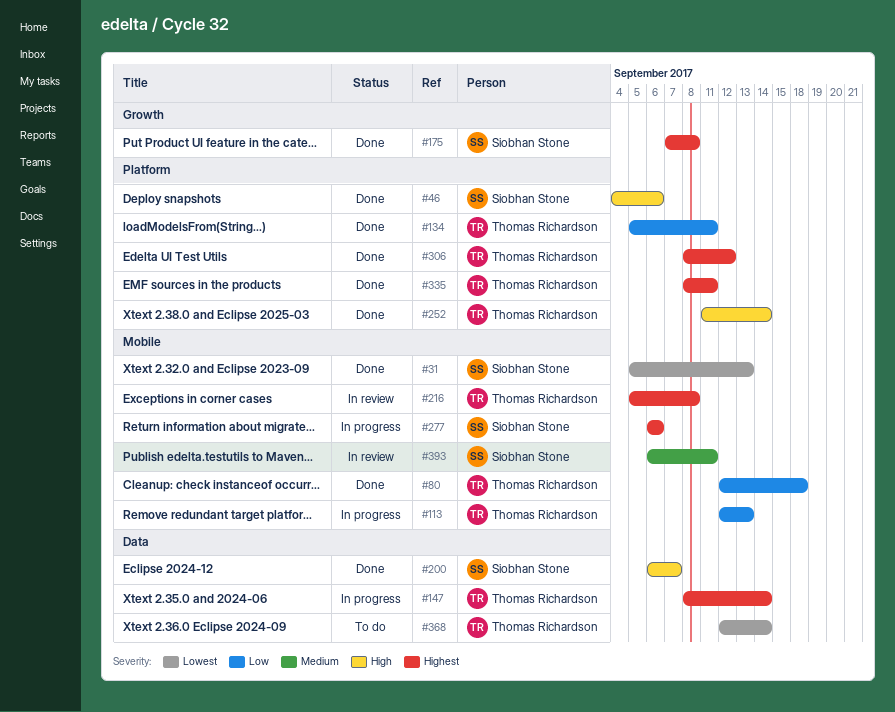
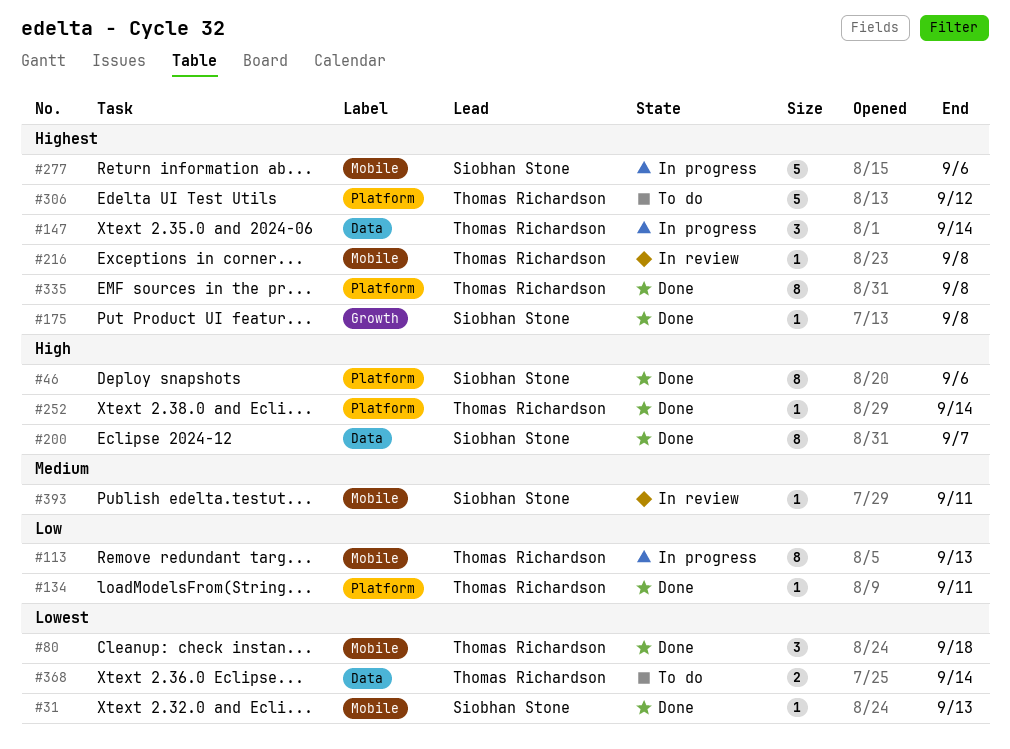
#80, priority: Low -> Lowest
#306, status: Done -> To do
#335, due: Sep 11 -> Sep 8

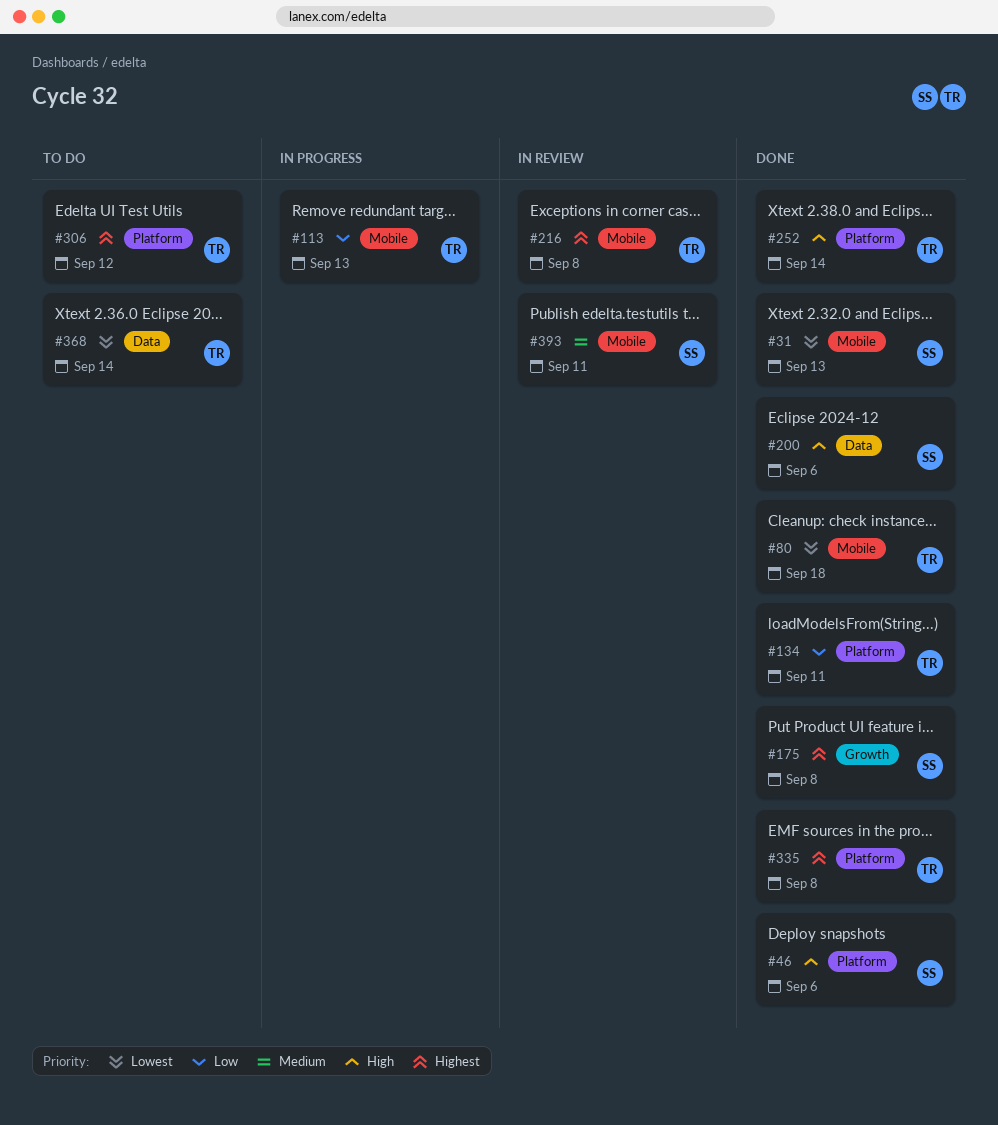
#147: present -> none
#200, due: Sep 7 -> Sep 6
#277: present -> none

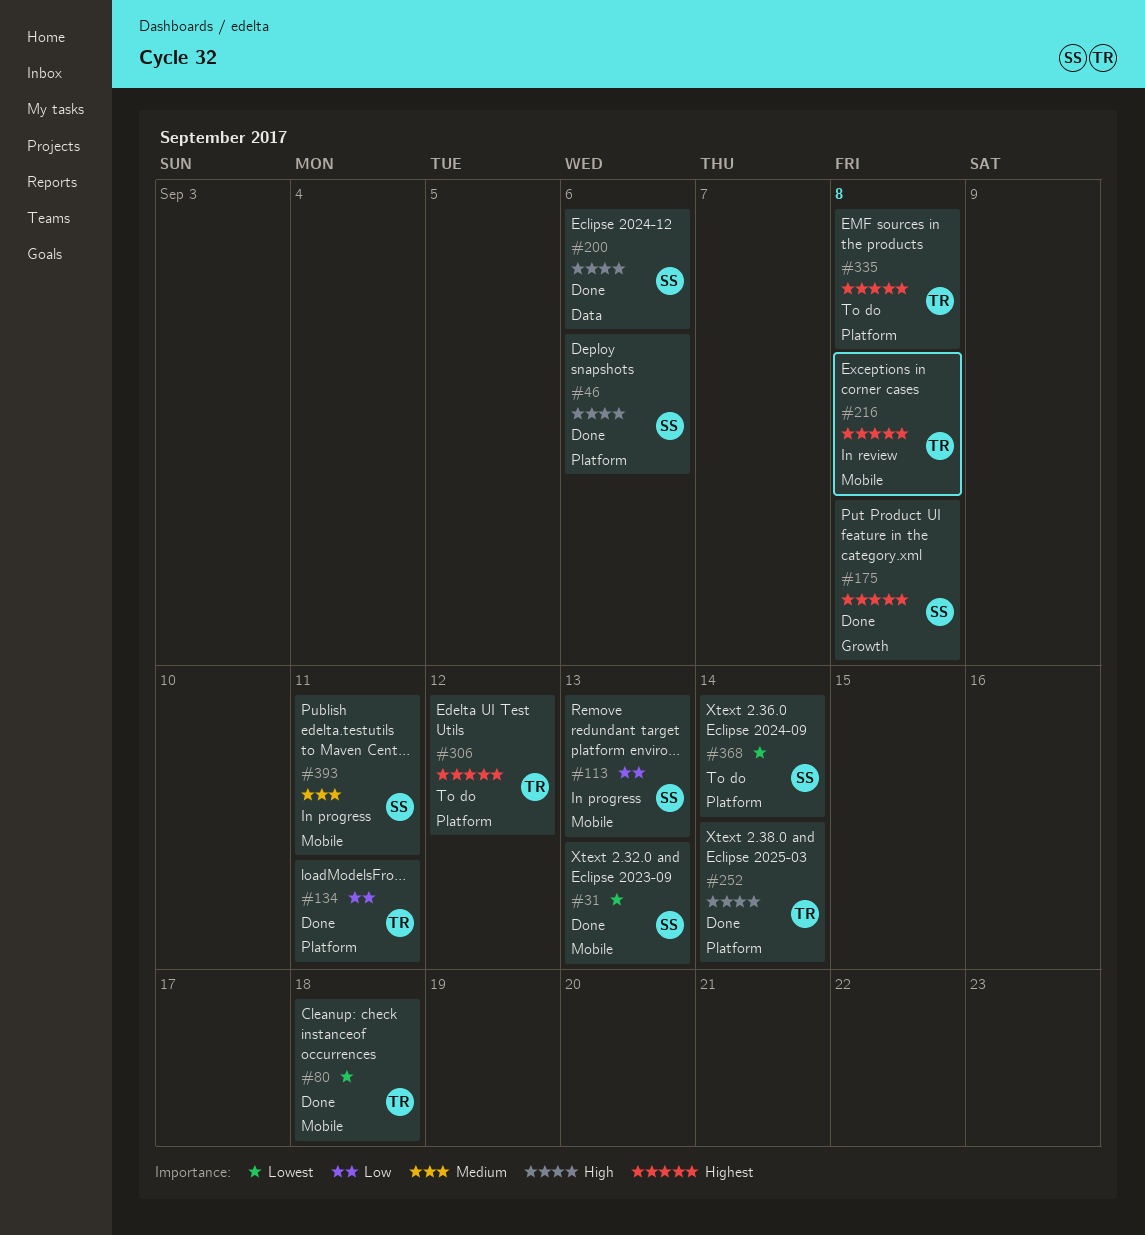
#113, owner: TR -> SS
#335, status: Done -> To do
#368, owner: TR -> SS
#368, label: Data -> Platform
#393, status: In review -> In progress

